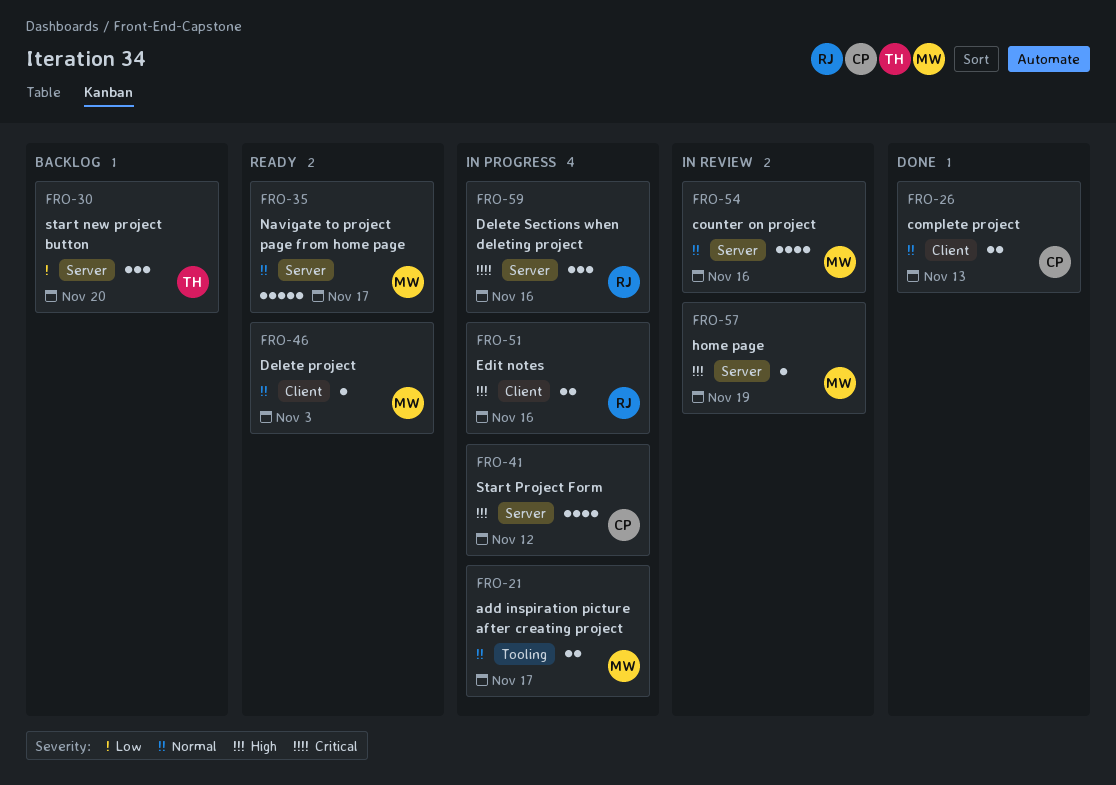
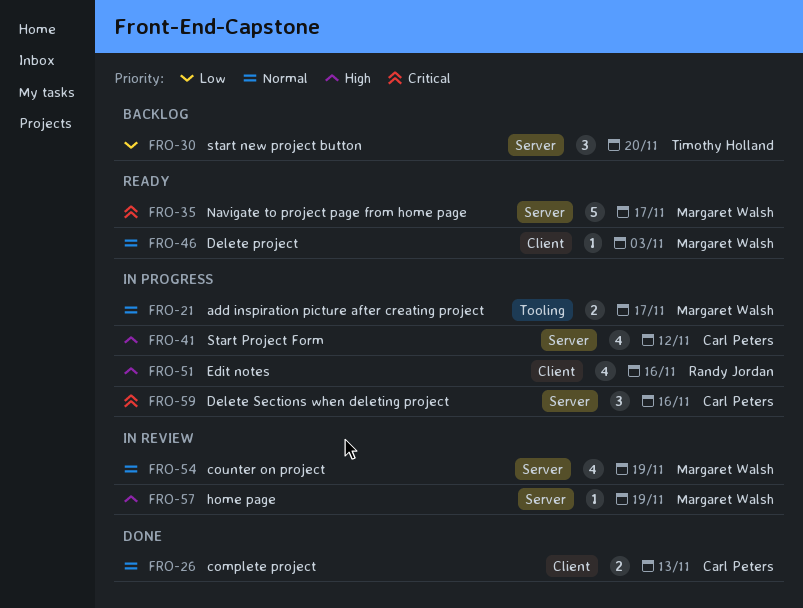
FRO-35, priority: Normal -> Critical
FRO-51, estimate: 2 -> 4
FRO-54, due: Nov 16 -> Nov 19
FRO-59, owner: Randy Jordan -> Carl Peters

